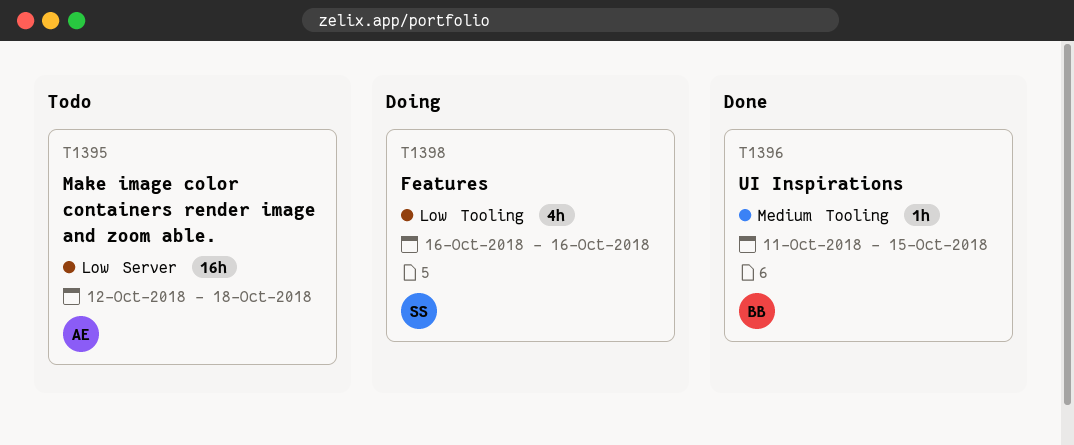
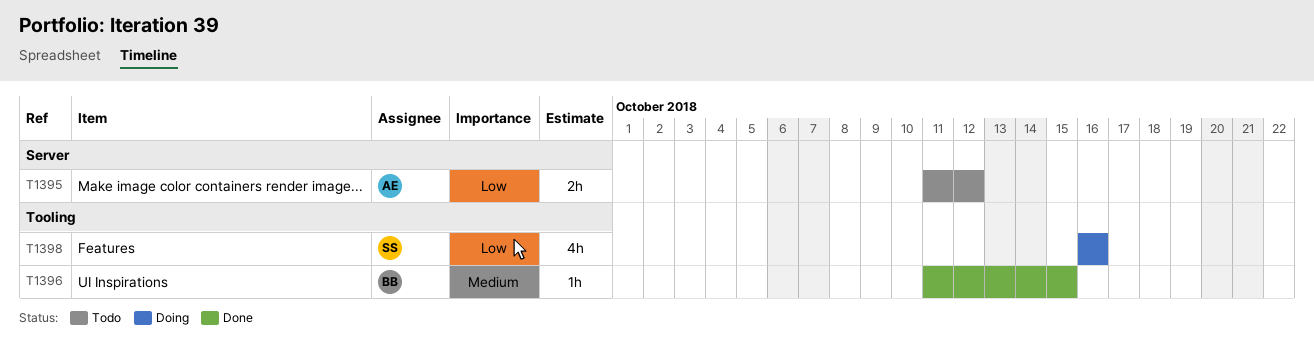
T1395, estimate: 16h -> 2h
T1395, start: Oct 12 -> Oct 11
T1395, due: Oct 18 -> Oct 12

